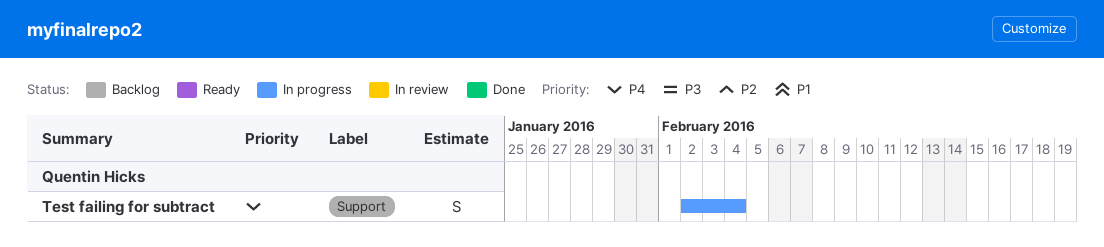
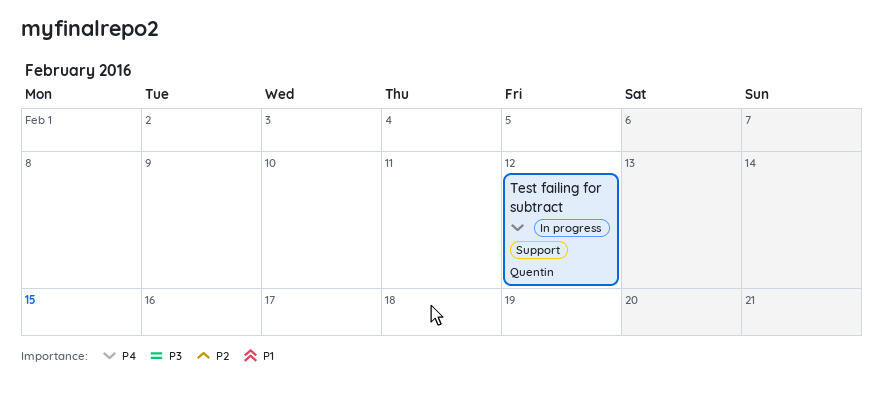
Test failing for subtract, due: Feb 4 -> Feb 12

